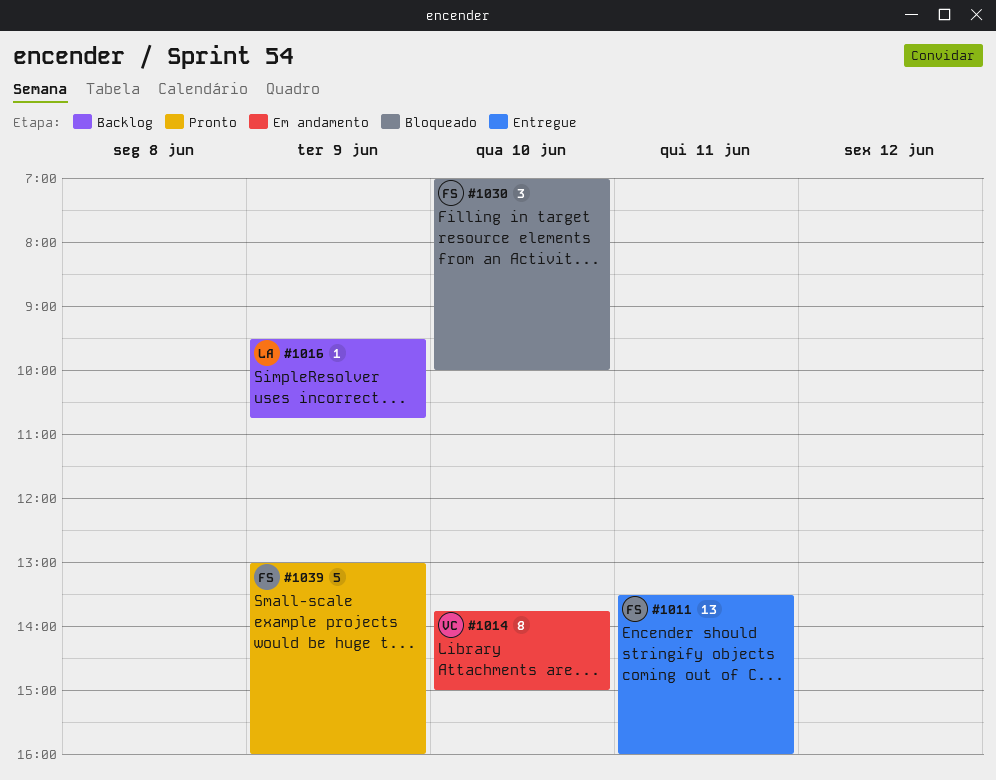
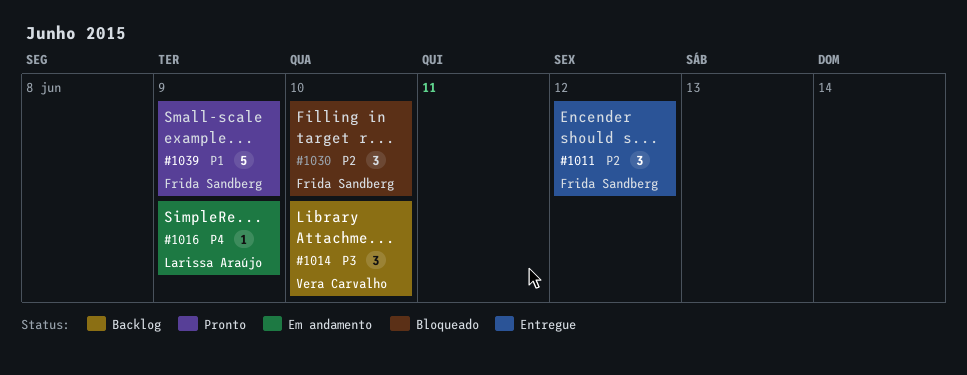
#1011, estimate: 13 -> 3
#1011, day: Jun 11 -> Jun 12
#1014, status: Em andamento -> Backlog
#1014, estimate: 8 -> 3
#1016, status: Backlog -> Em andamento

